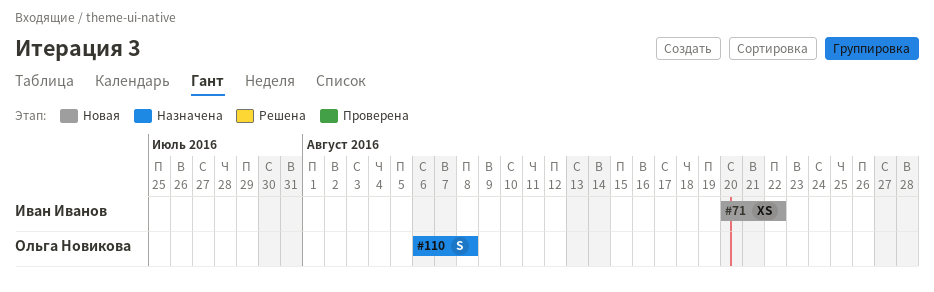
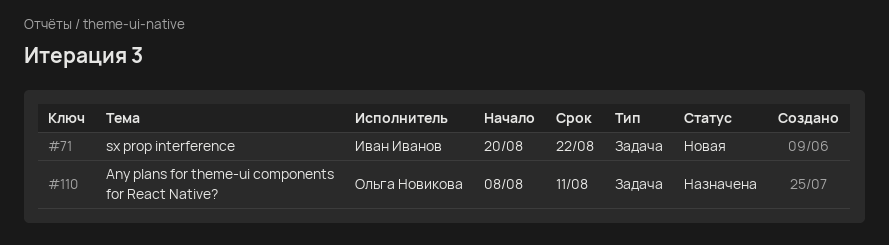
#110, start: Aug 6 -> Aug 8
#110, due: Aug 8 -> Aug 11

